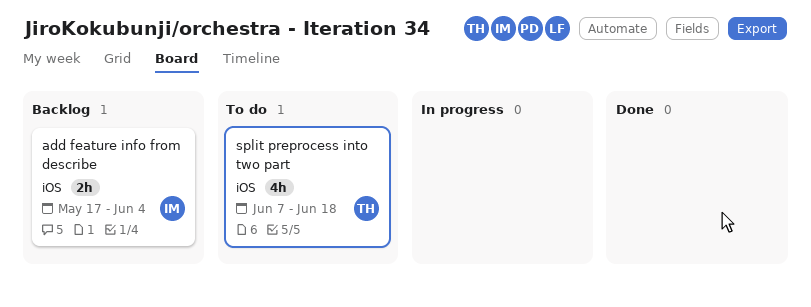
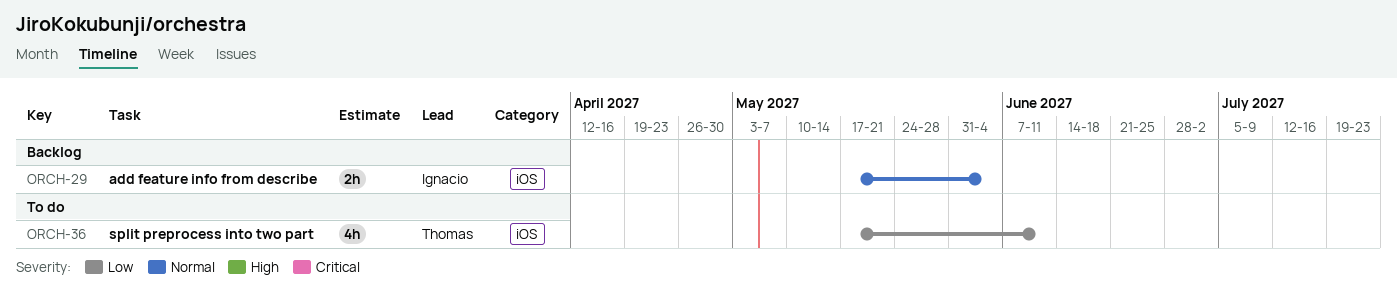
split preprocess into two part, start: Jun 7 -> May 17
split preprocess into two part, due: Jun 18 -> Jun 11

